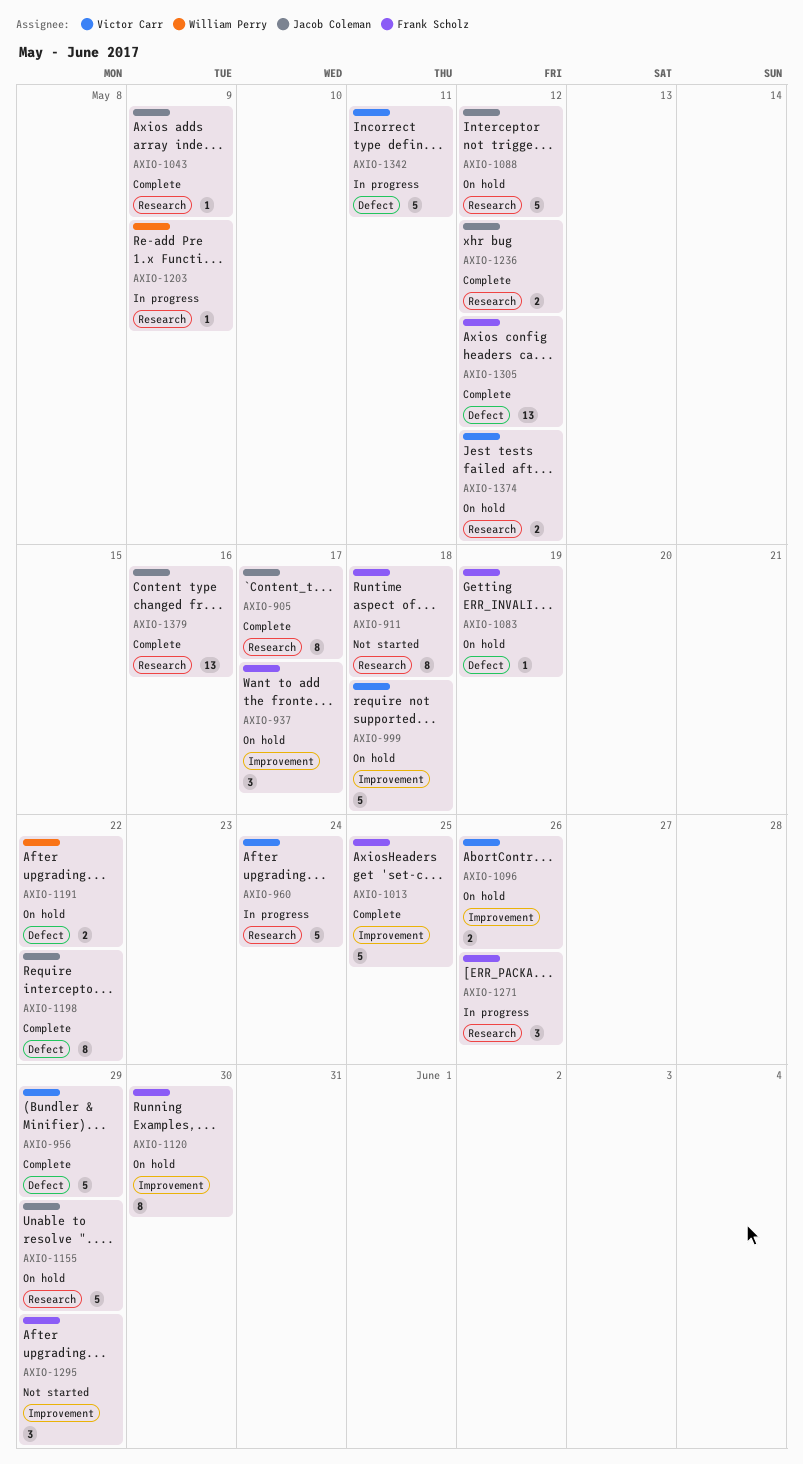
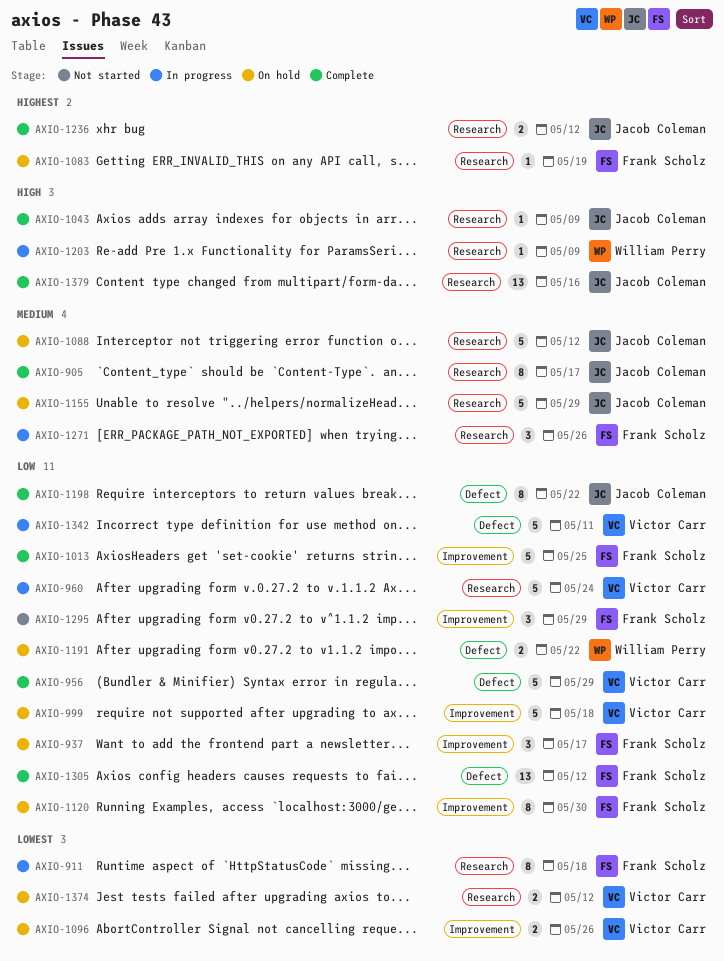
AXIO-911, status: Not started -> In progress
AXIO-1083, label: Defect -> Research

